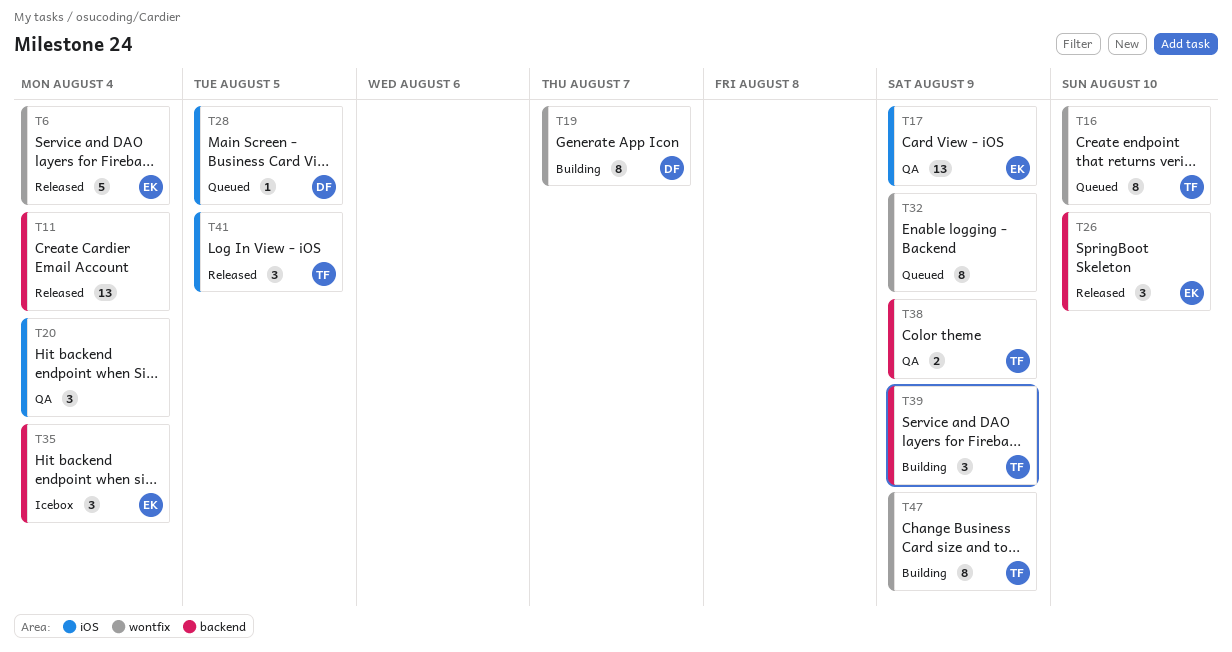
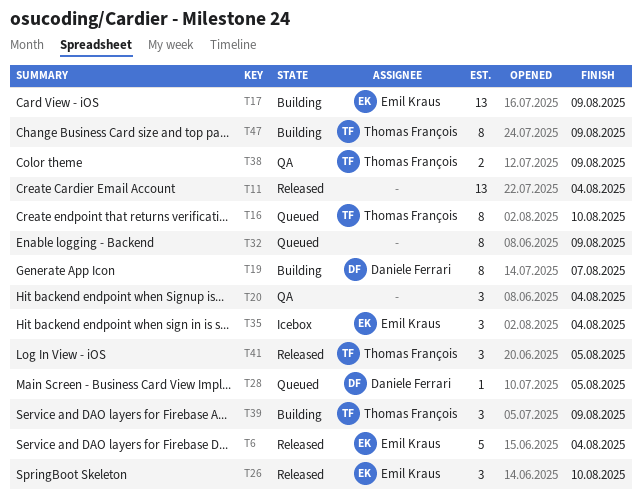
T17, status: QA -> Building

